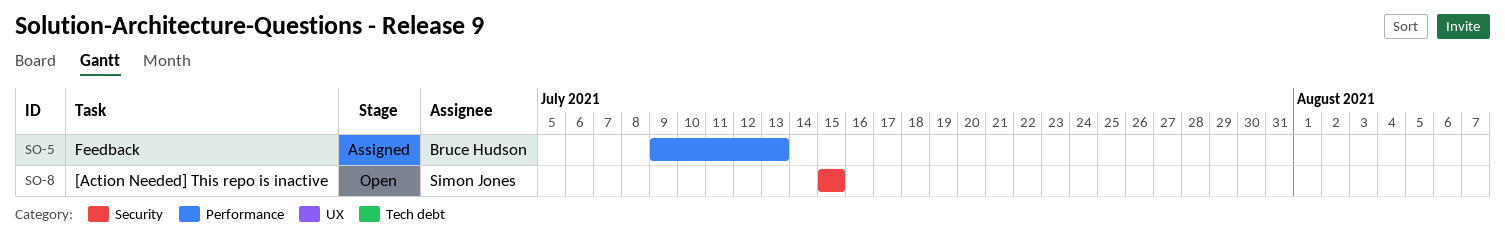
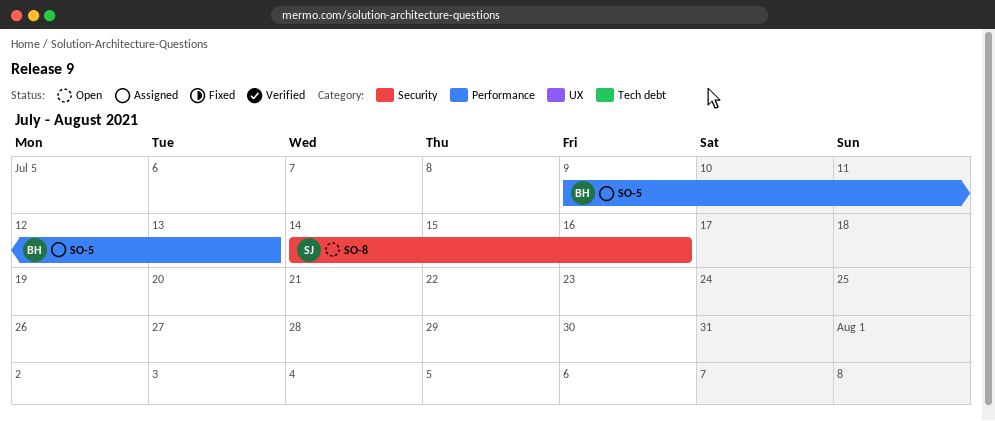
SO-8, start: Jul 15 -> Jul 14
SO-8, due: Jul 15 -> Jul 16

